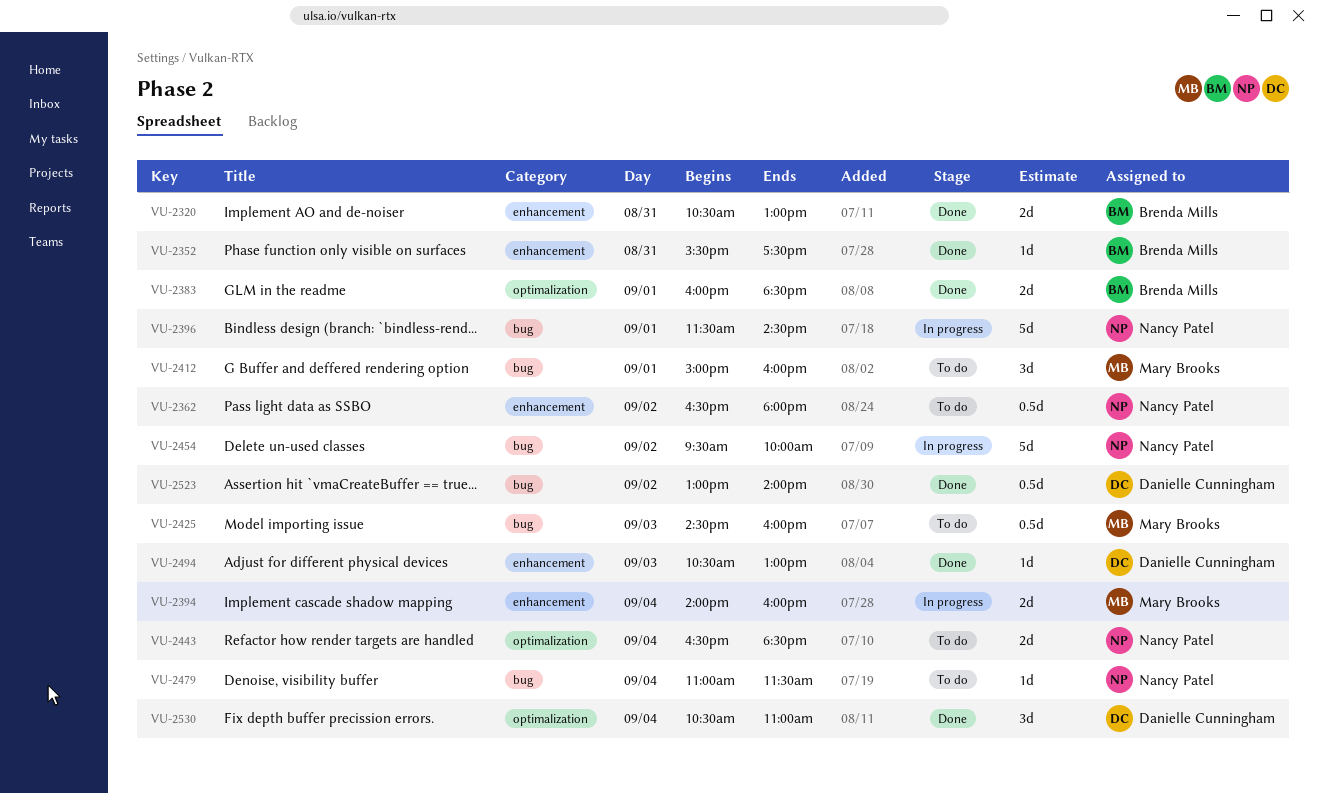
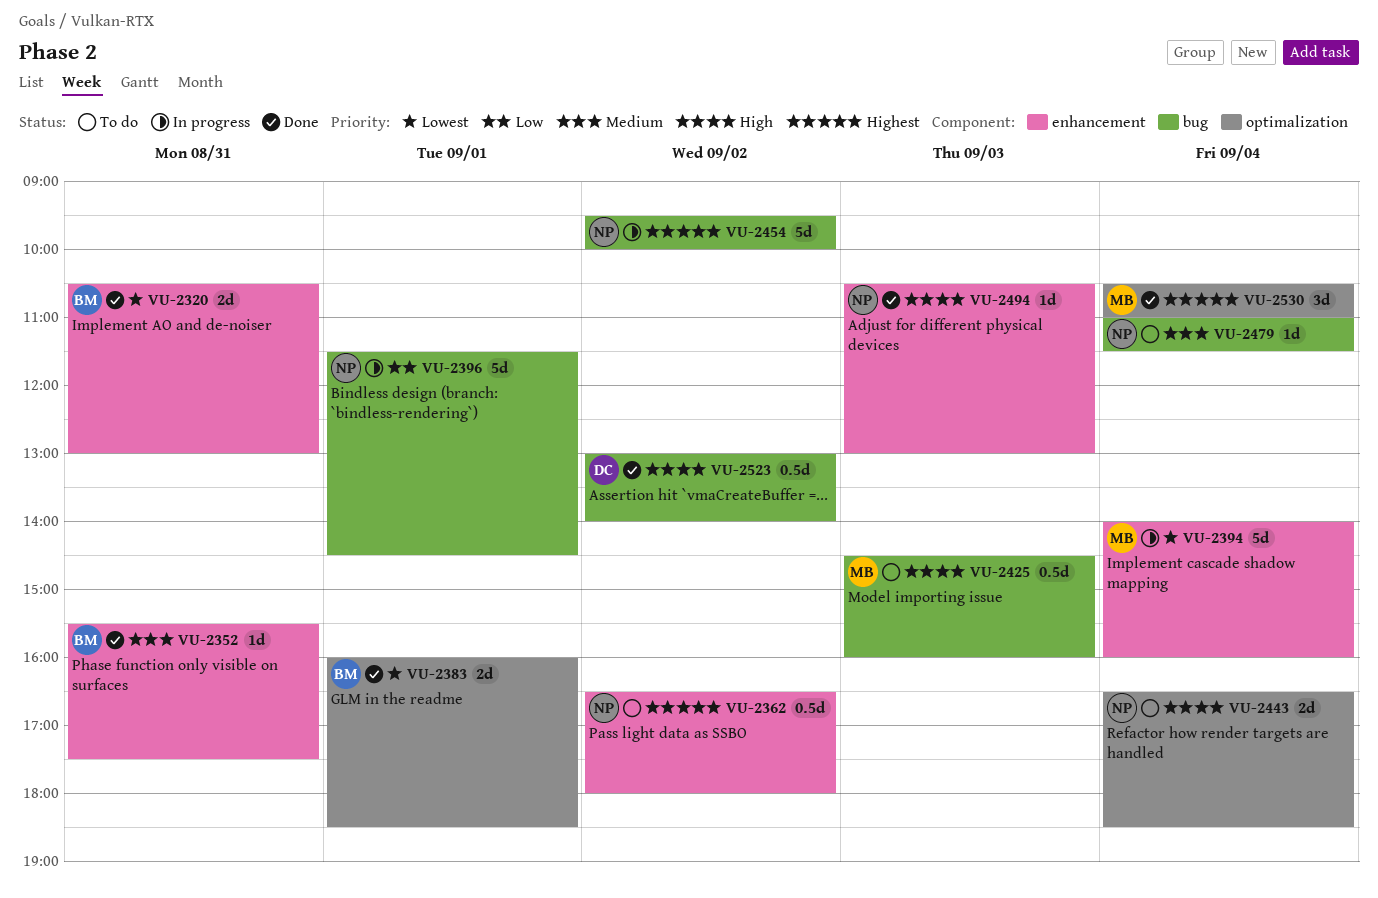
VU-2394, estimate: 2d -> 5d
VU-2412: present -> none
VU-2494, owner: Danielle Cunningham -> Nancy Patel
VU-2530, owner: Danielle Cunningham -> Mary Brooks

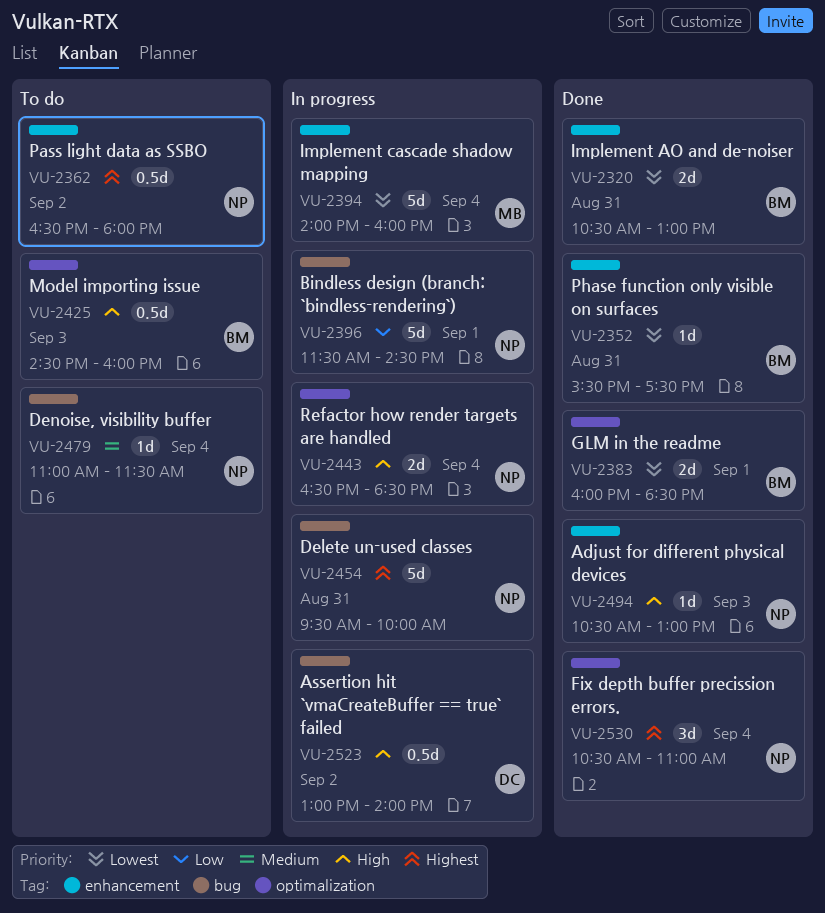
VU-2352, priority: Medium -> Lowest
VU-2425, owner: MB -> BM
VU-2425, label: bug -> optimalization
VU-2443, status: To do -> In progress
VU-2454, day: Sep 2 -> Aug 31
VU-2523, status: Done -> In progress
VU-2530, owner: MB -> NP

